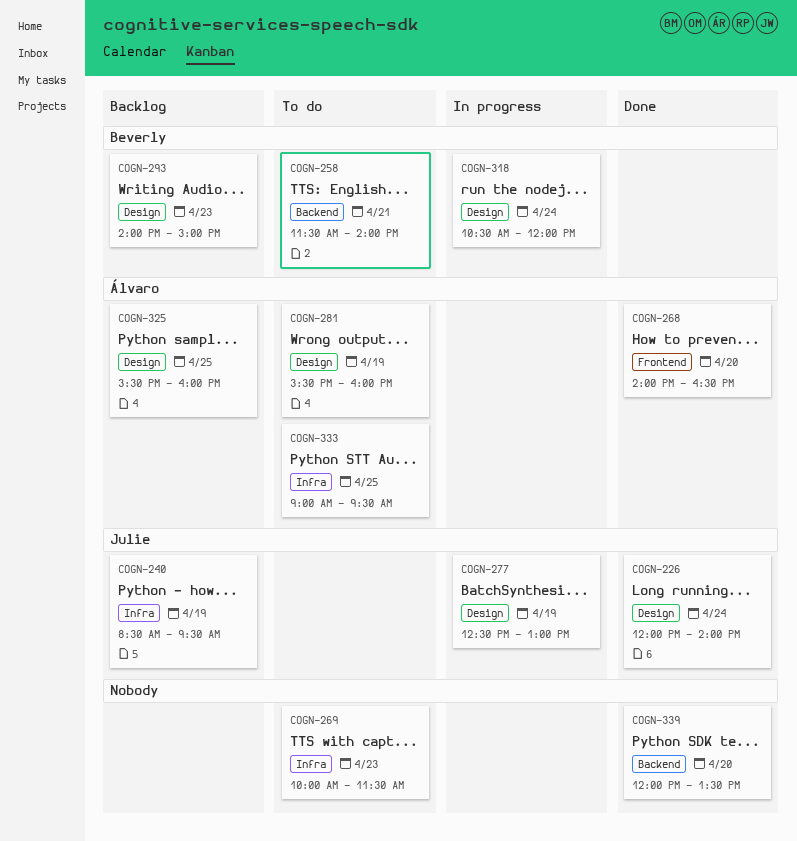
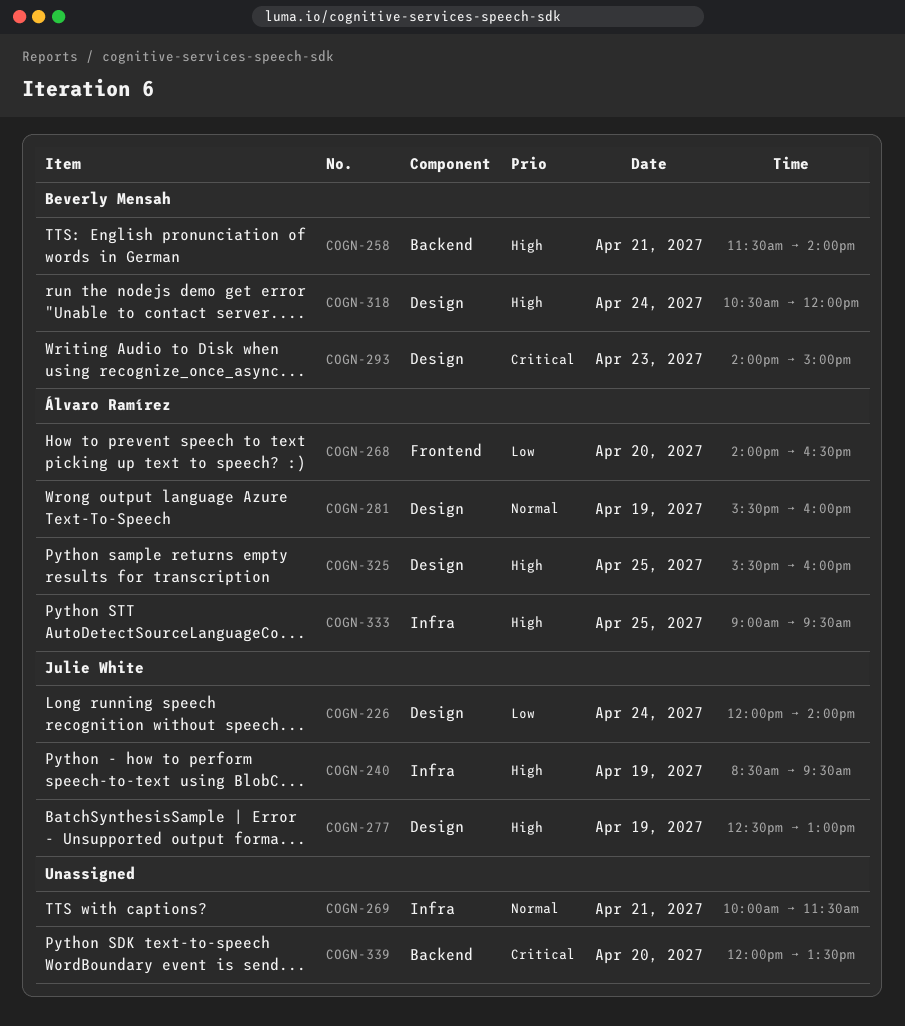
COGN-269, day: Apr 23 -> Apr 21

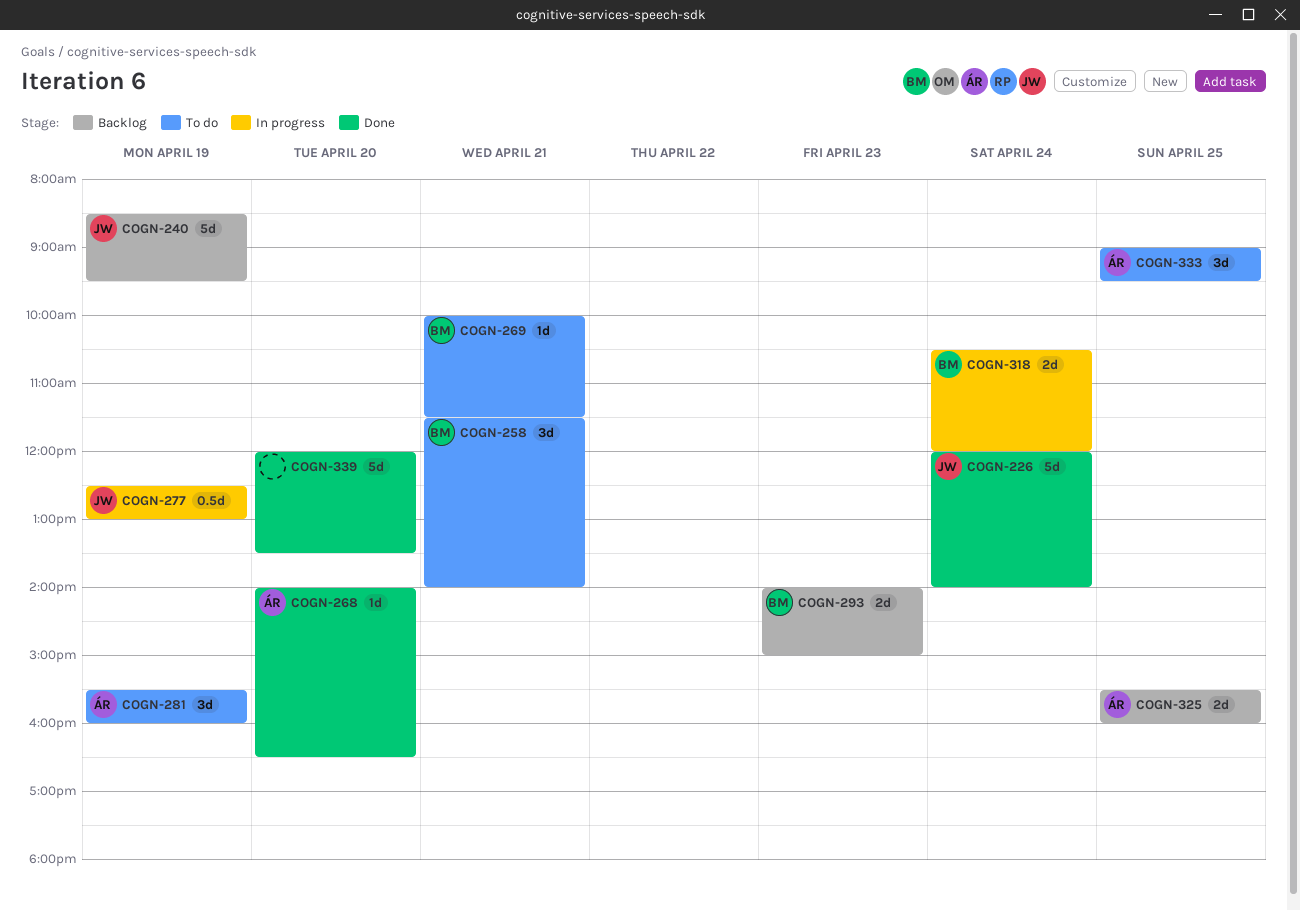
COGN-269, owner: none -> Beverly Mensah

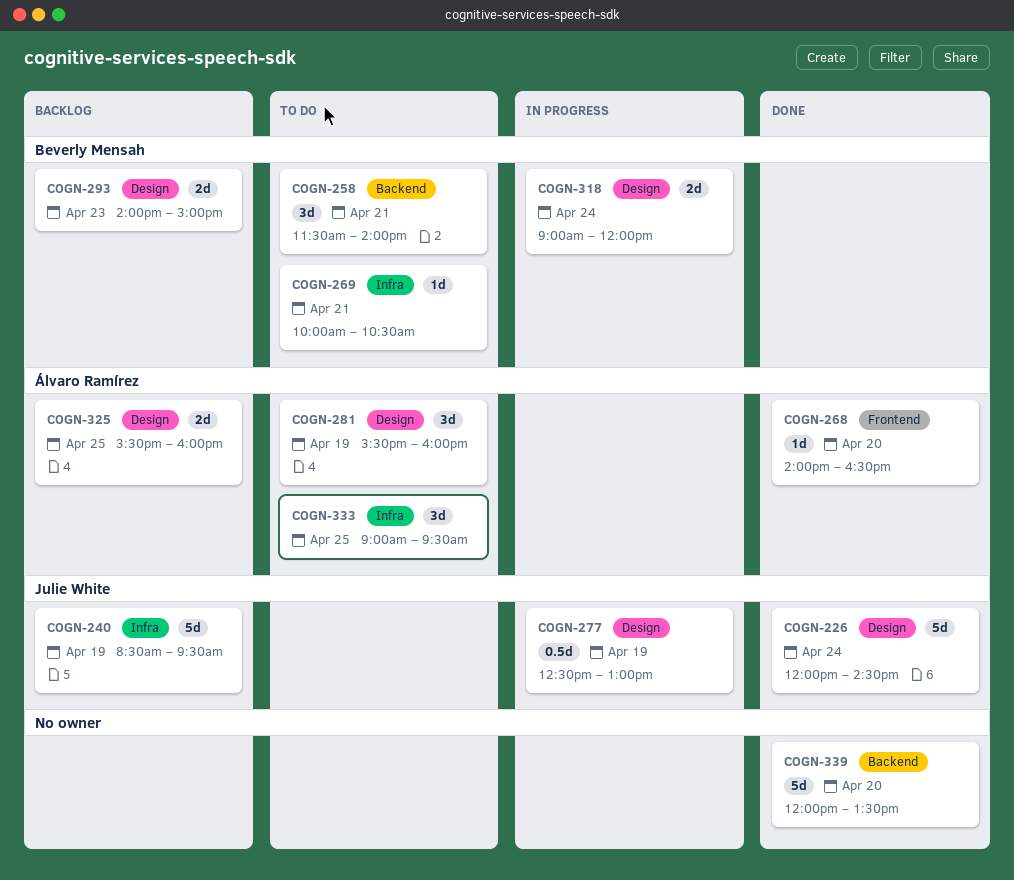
COGN-226, ends: 14:00 -> 14:30
COGN-269, ends: 11:30 -> 10:30
COGN-318, begins: 10:30 -> 09:00

